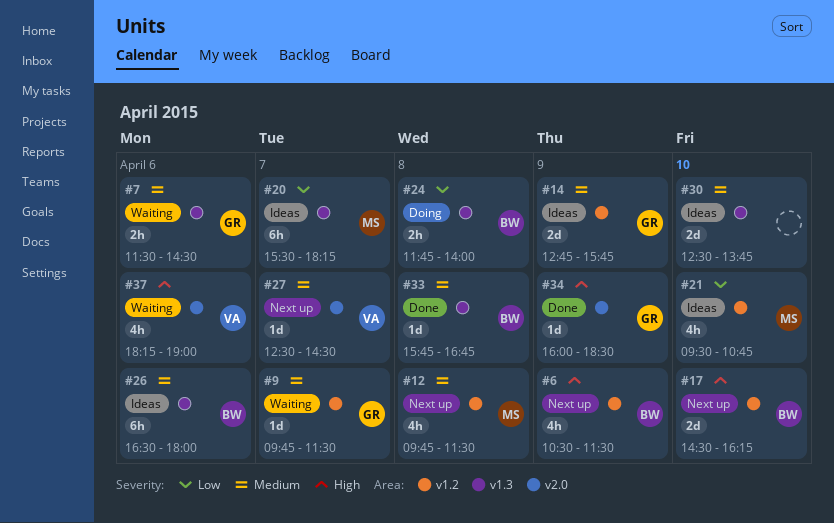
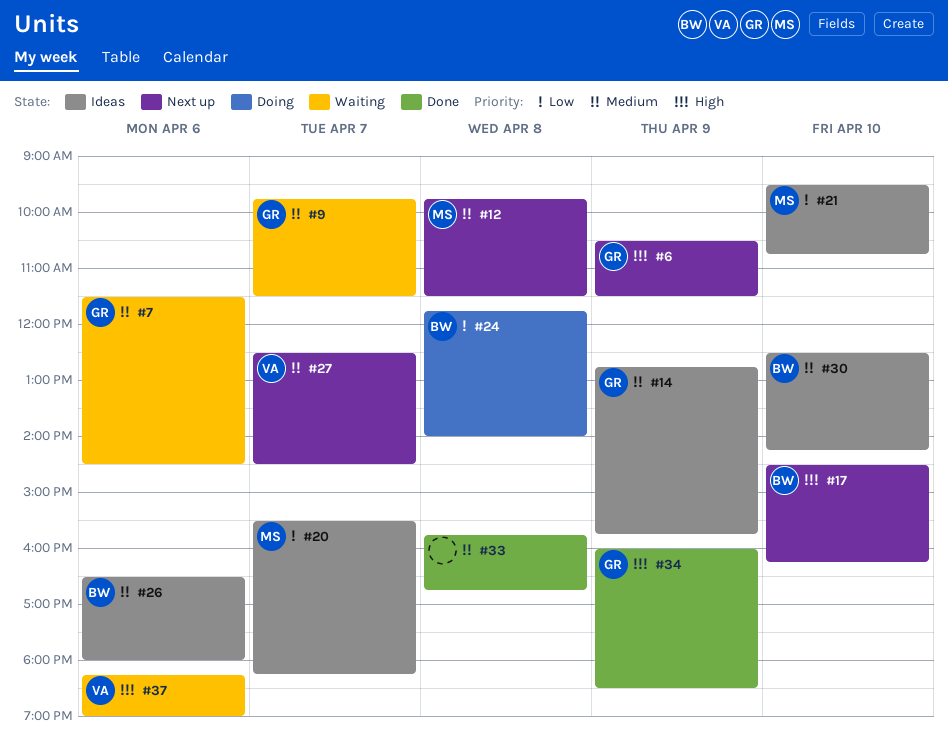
#6, owner: BW -> GR
#30, owner: none -> BW
#30, ends: 13:45 -> 14:15
#33, owner: BW -> none

